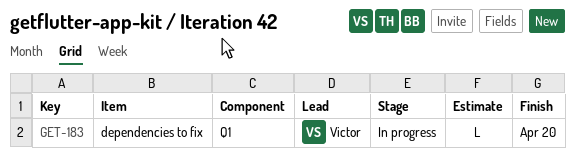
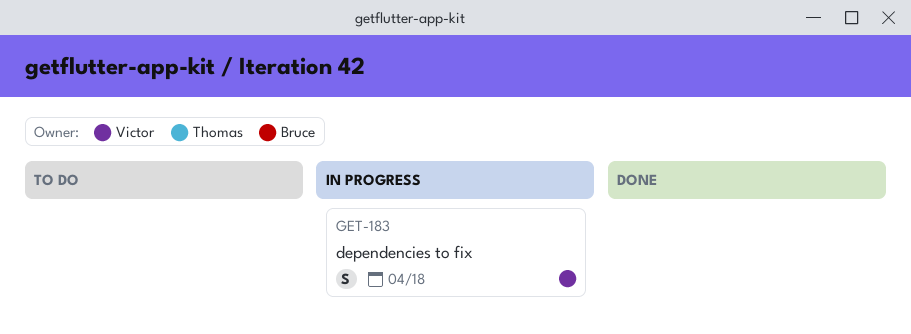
GET-183, estimate: L -> S
GET-183, due: Apr 20 -> Apr 18

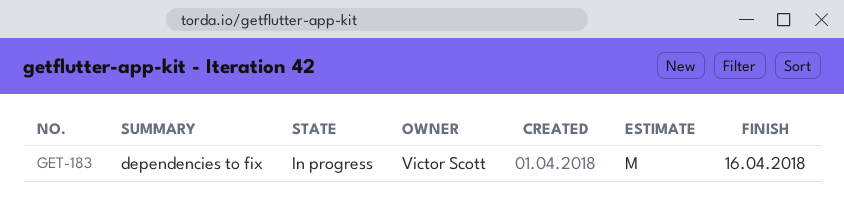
GET-183, estimate: S -> M
GET-183, due: Apr 18 -> Apr 16

